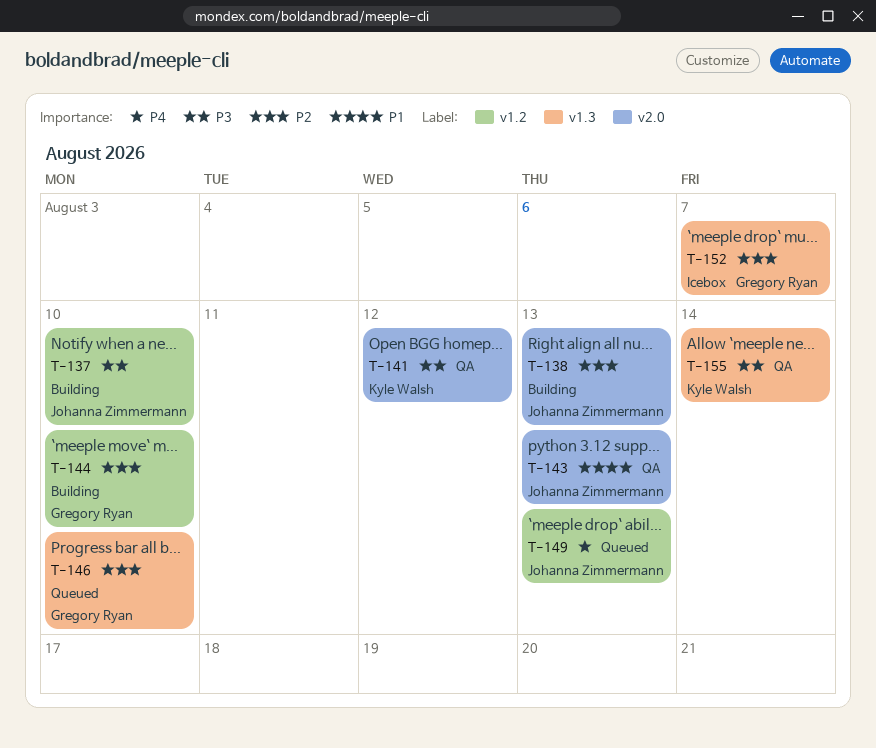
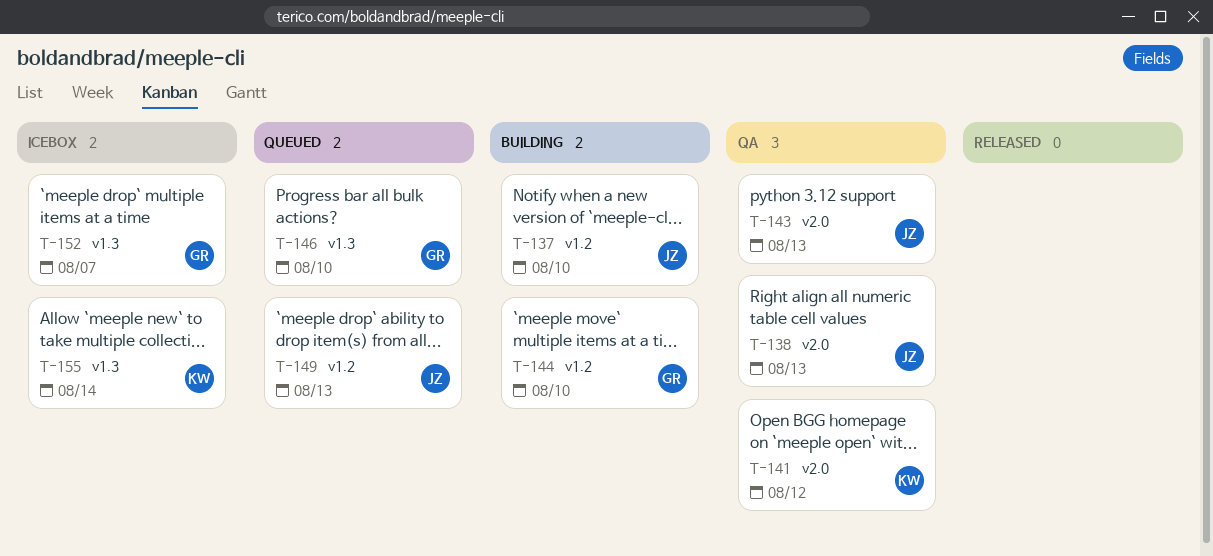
T-138, status: Building -> QA
T-155, status: QA -> Icebox

